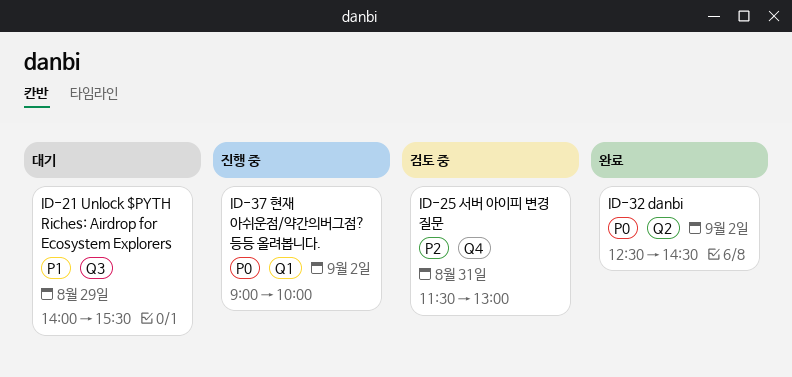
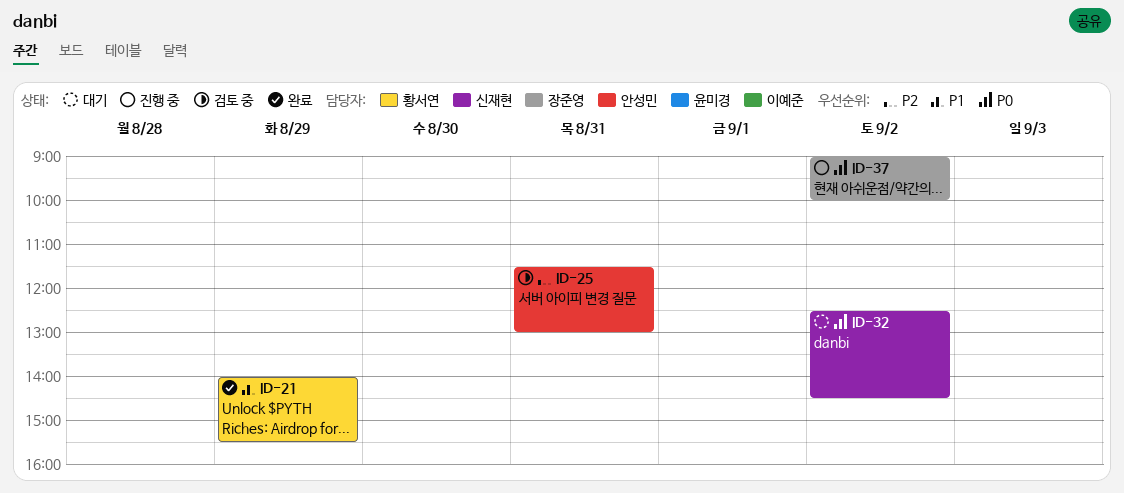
ID-21, status: 대기 -> 완료
ID-32, status: 완료 -> 대기

